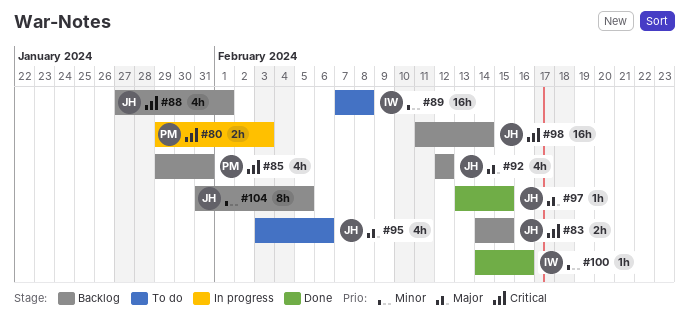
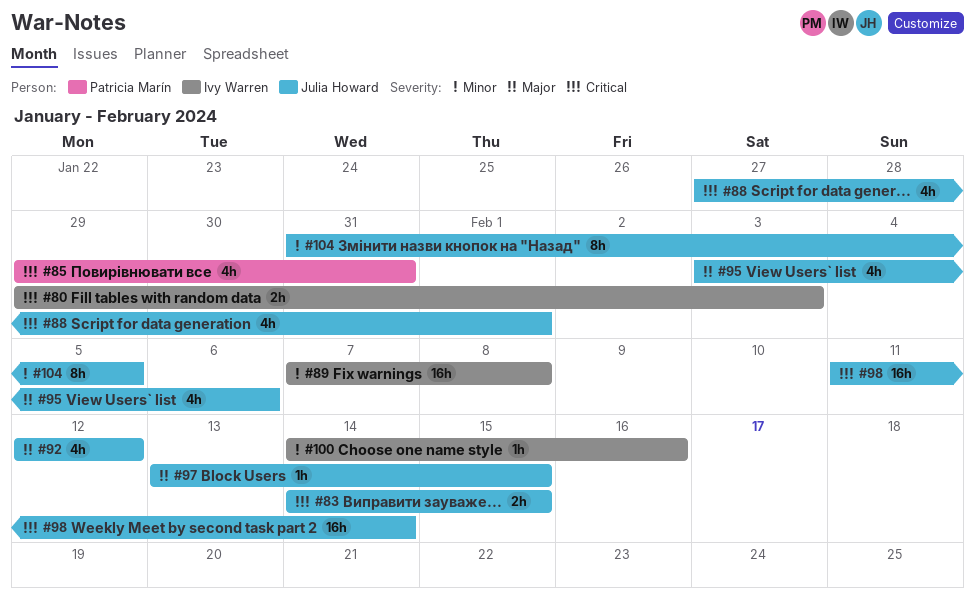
#80, owner: Patricia Marín -> Ivy Warren

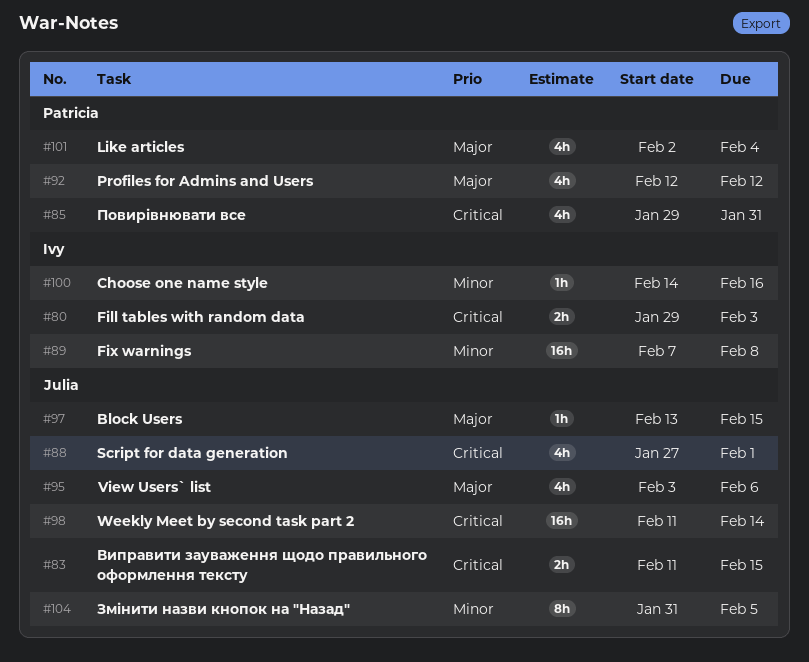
#83, start: Feb 14 -> Feb 11
#92, owner: Julia Howard -> Patricia Marín
#101: none -> present

